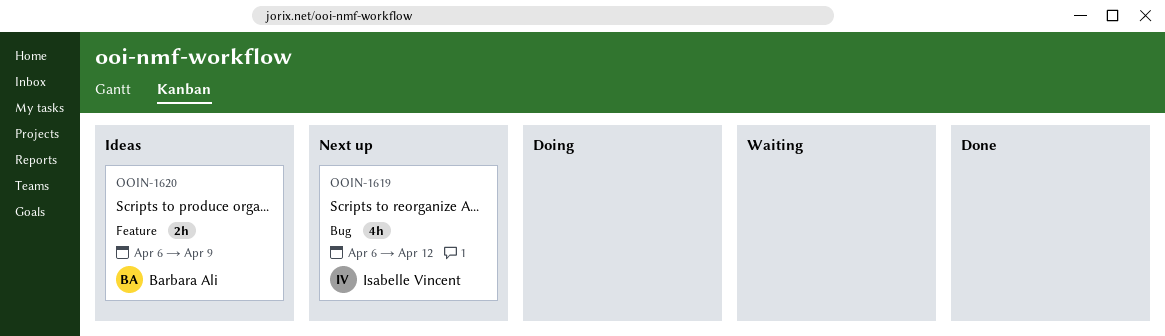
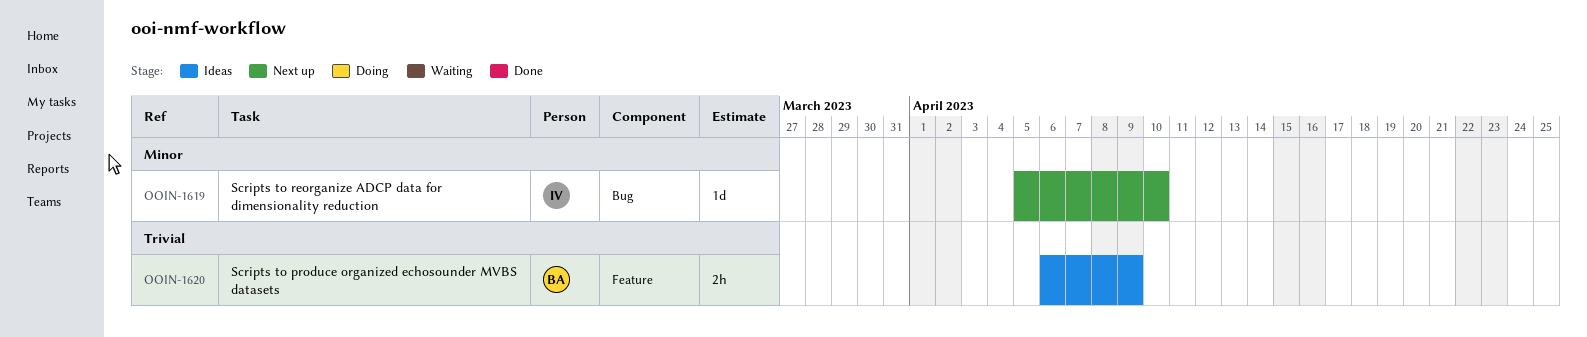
OOIN-1619, estimate: 4h -> 1d
OOIN-1619, start: Apr 6 -> Apr 5
OOIN-1619, due: Apr 12 -> Apr 10

